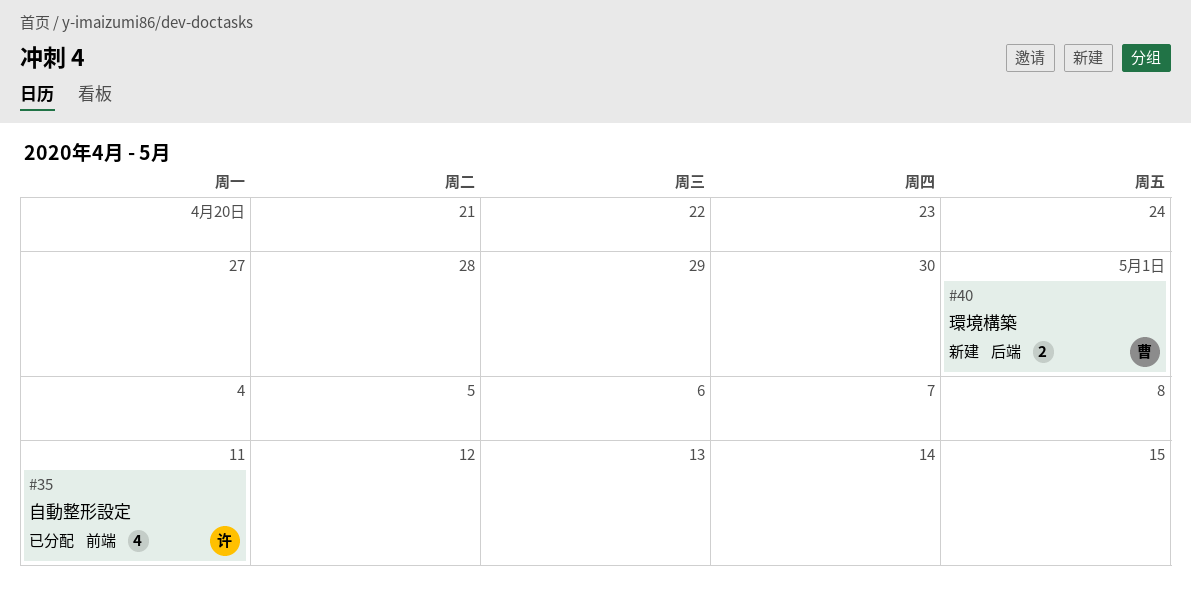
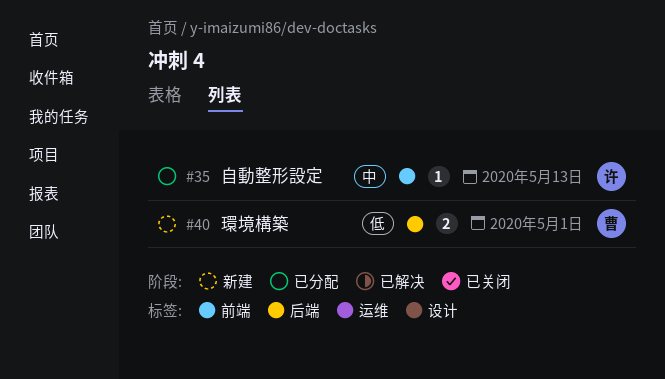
#35, estimate: 4 -> 1
#35, due: May 11 -> May 13

